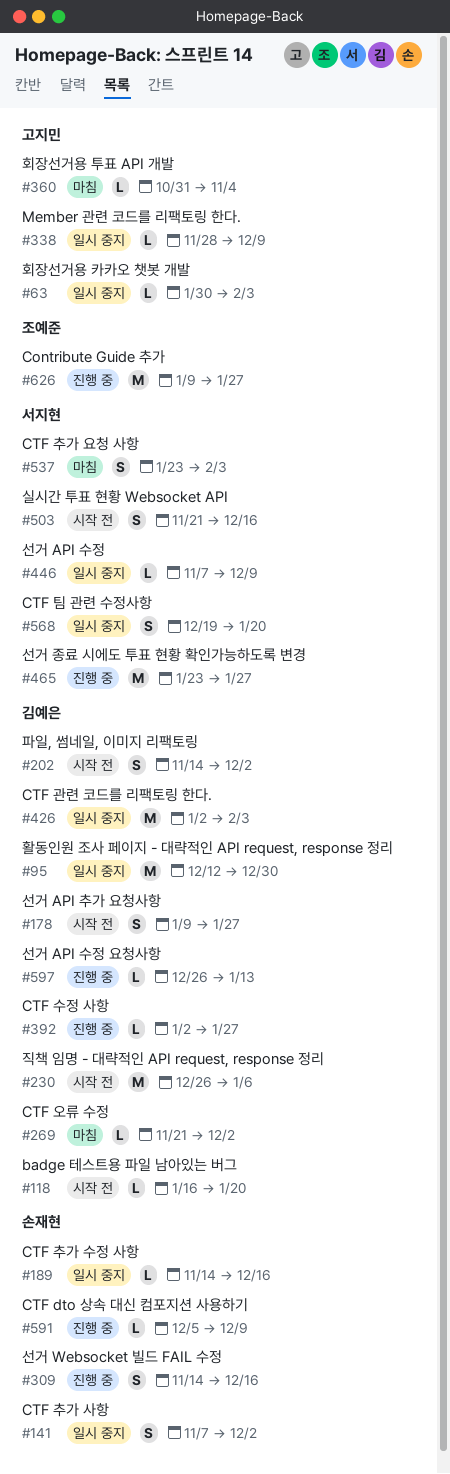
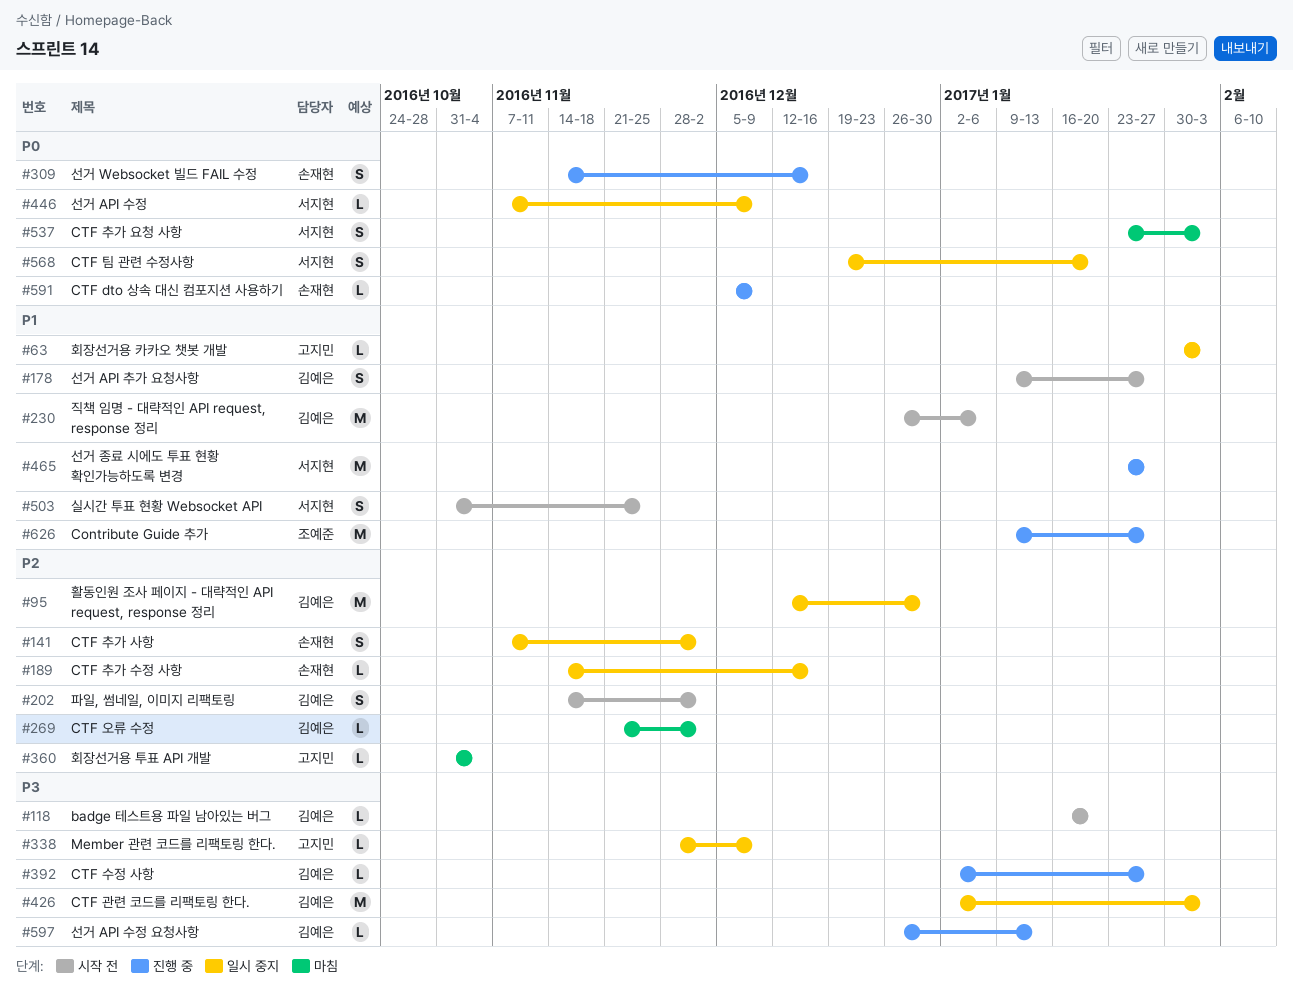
#503, start: Nov 21 -> Oct 31
#503, due: Dec 16 -> Nov 25

